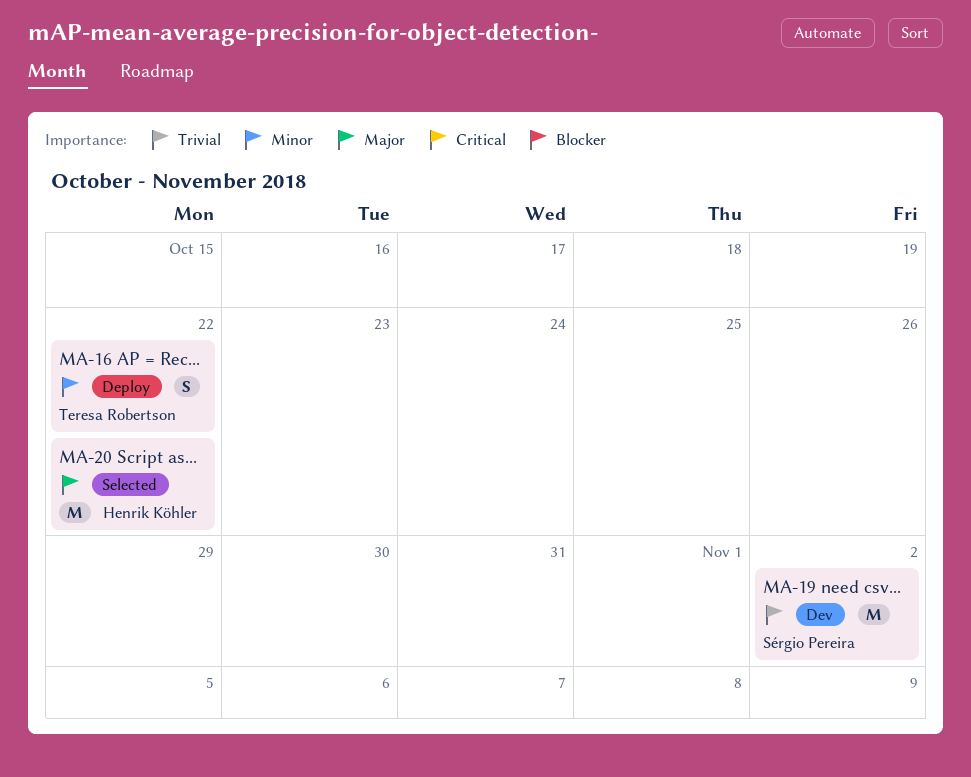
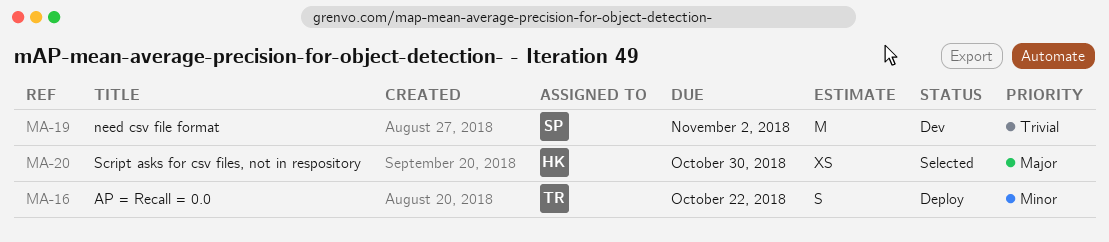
MA-20, estimate: M -> XS
MA-20, due: Oct 22 -> Oct 30

